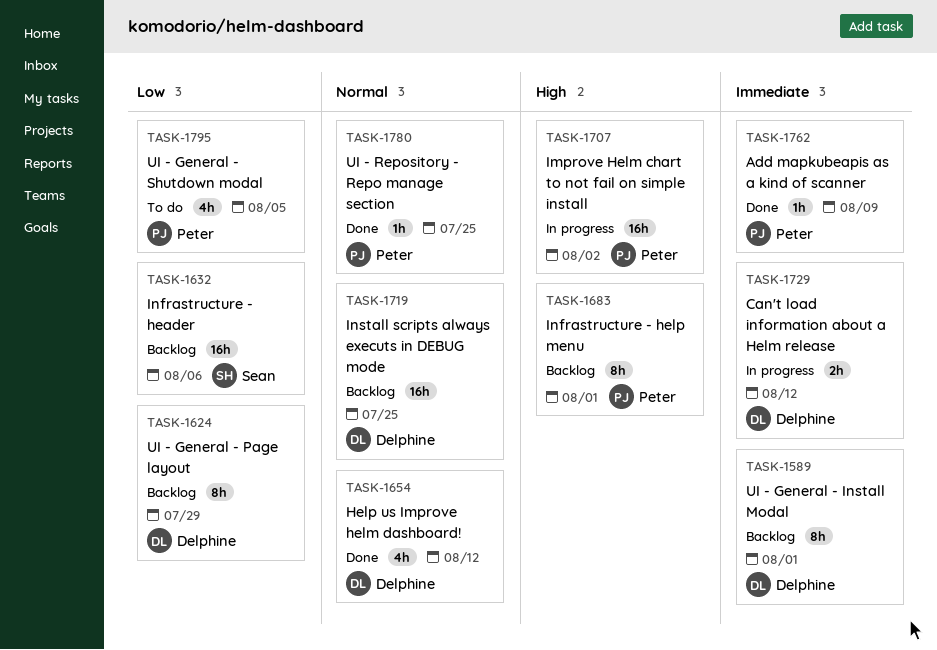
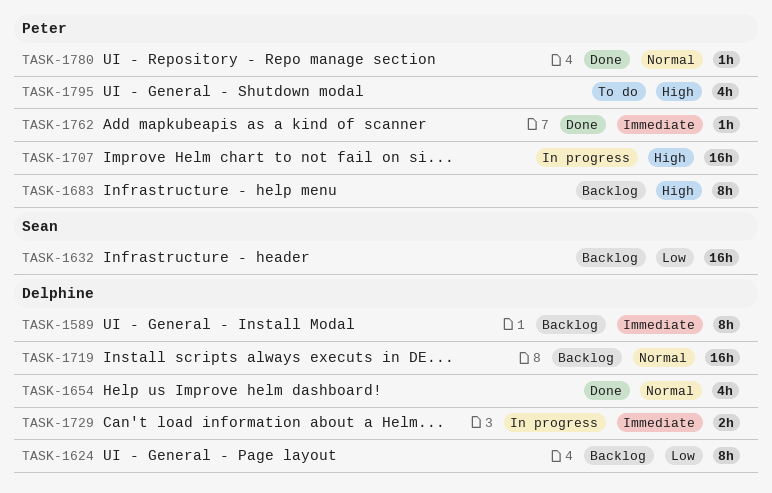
TASK-1795, priority: Low -> High

